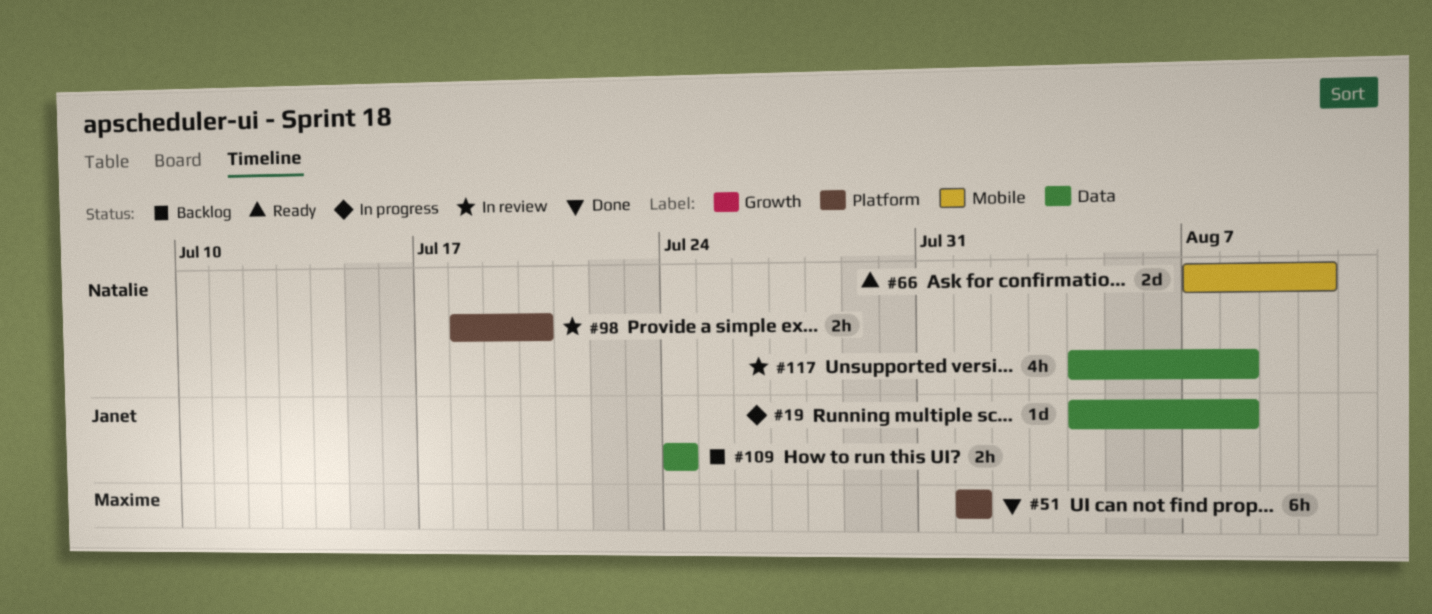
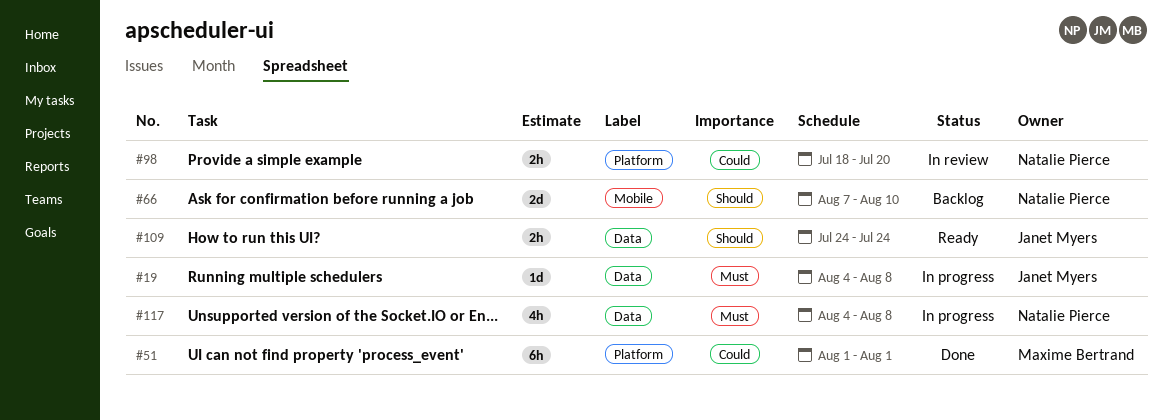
#66, status: Ready -> Backlog
#109, status: Backlog -> Ready
#117, status: In review -> In progress

